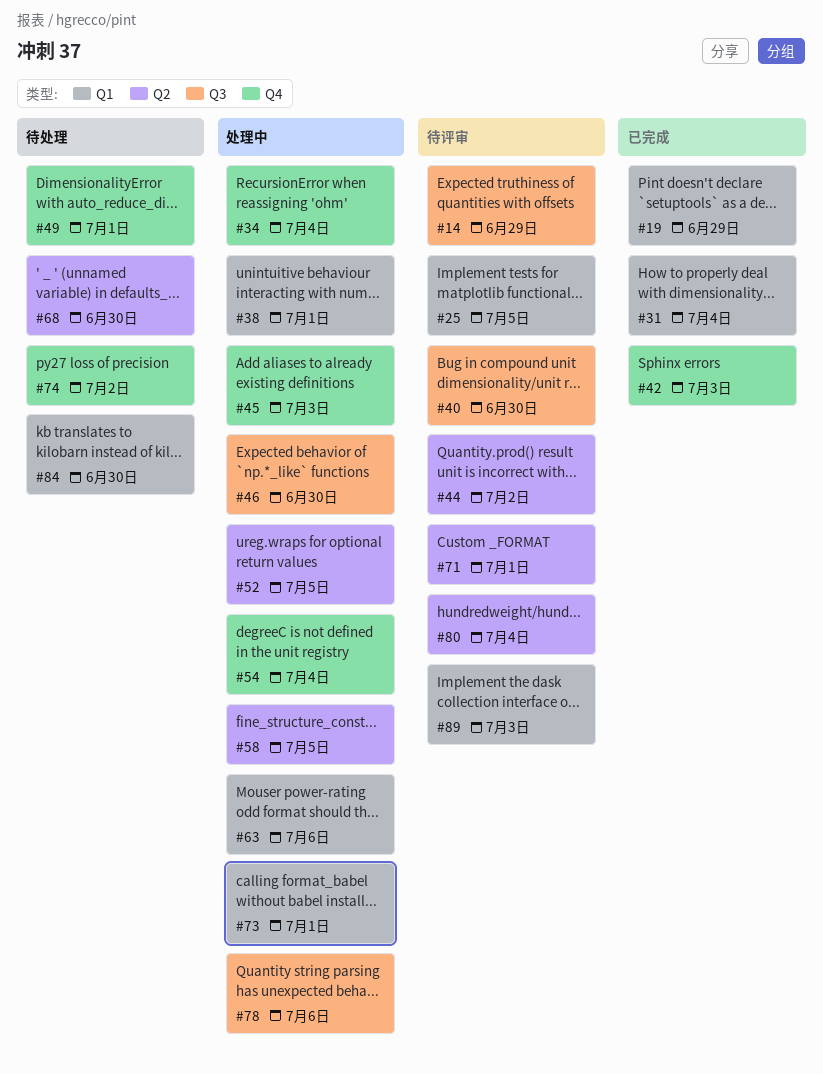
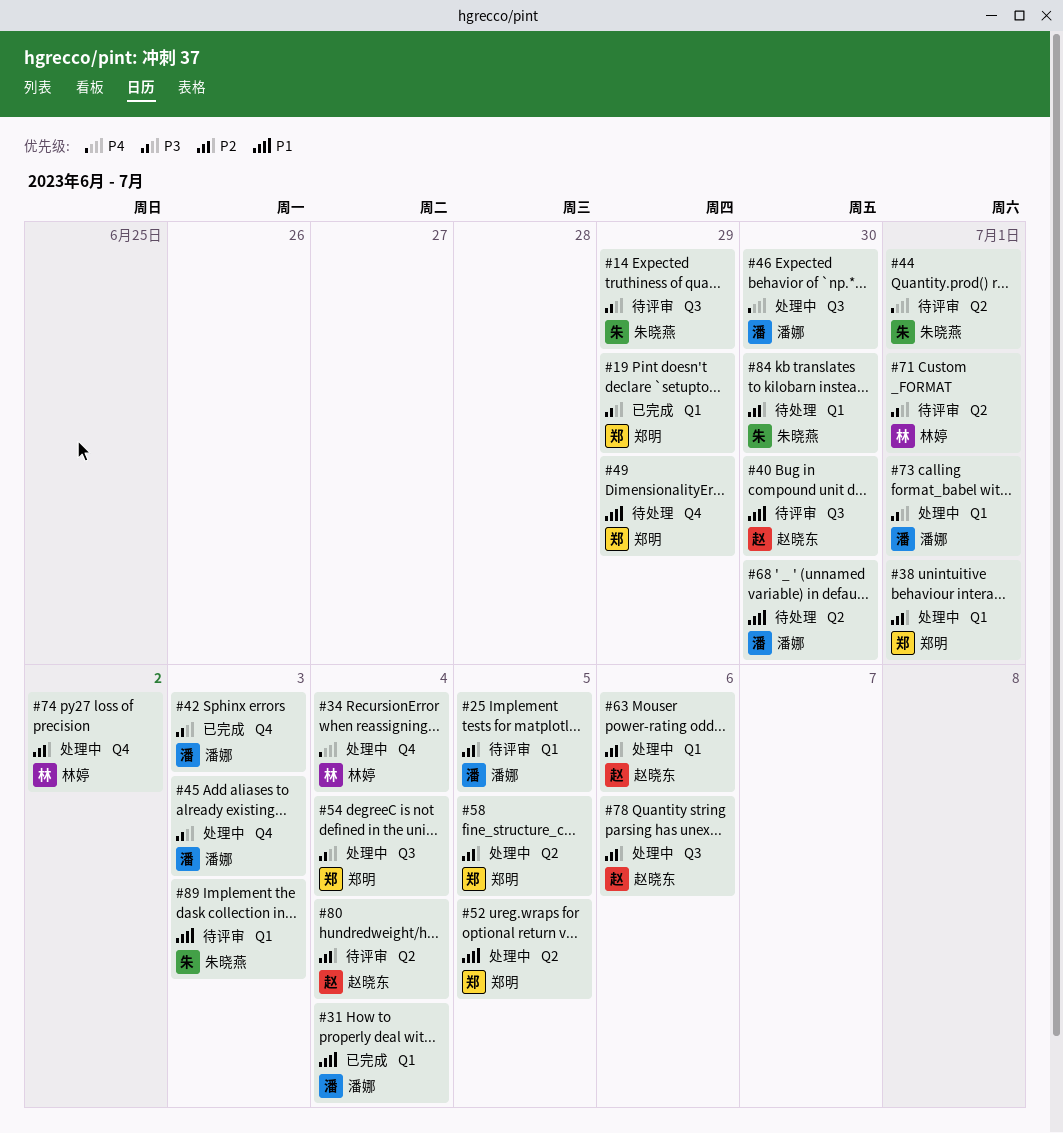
#44, due: Jul 2 -> Jul 1
#49, due: Jul 1 -> Jun 29
#54, label: Q4 -> Q3
#74, status: 待处理 -> 处理中

